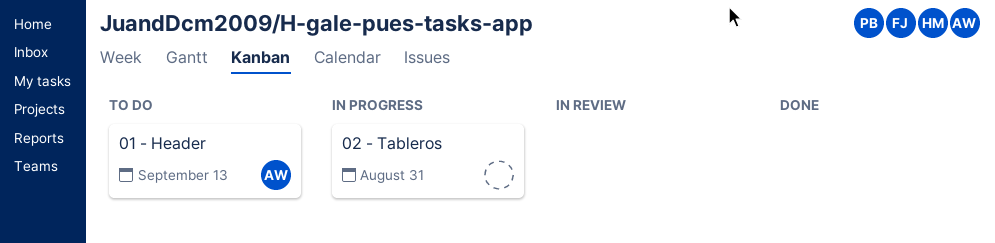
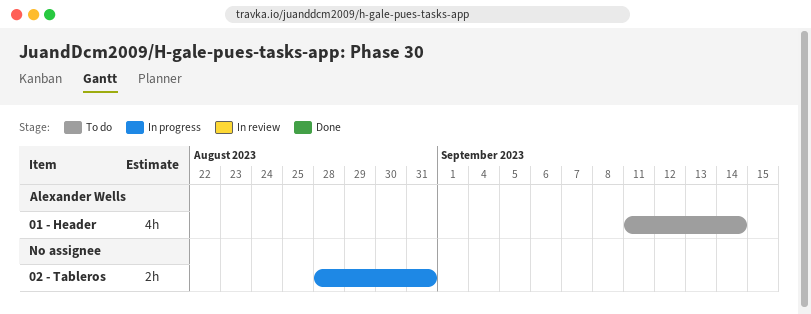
01 - Header, due: Sep 13 -> Sep 14

